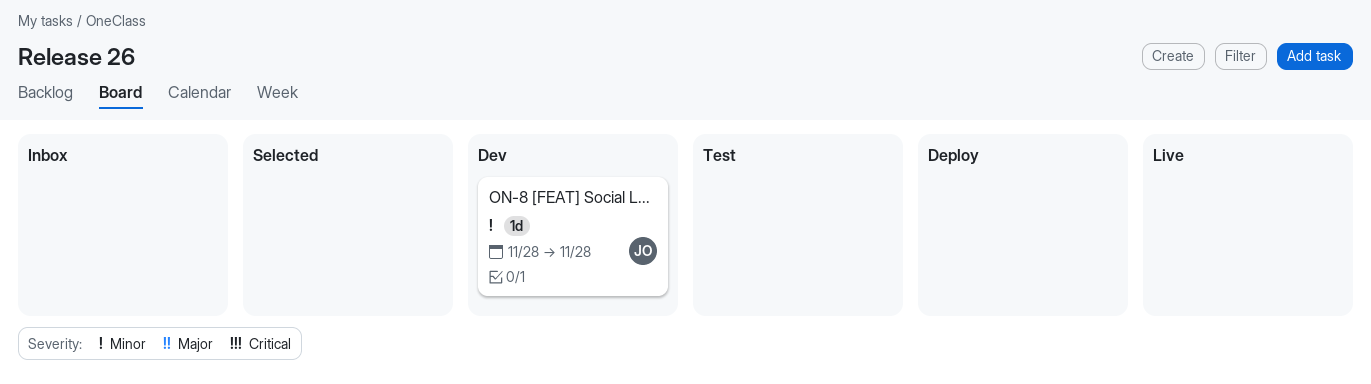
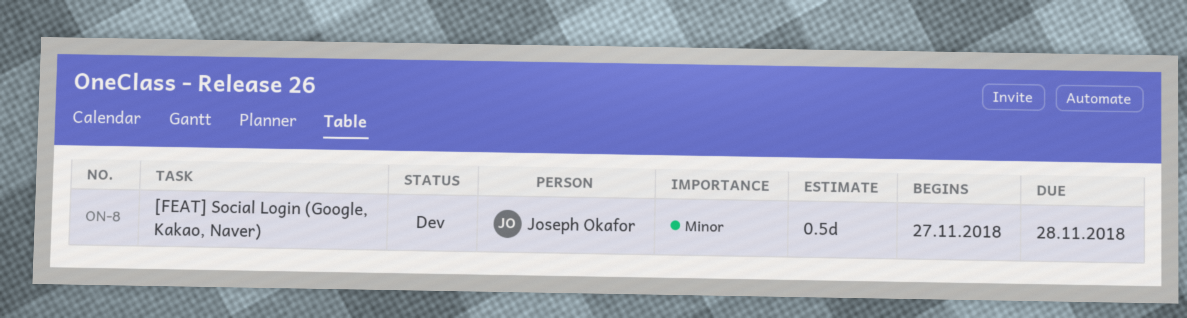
ON-8, estimate: 1d -> 0.5d
ON-8, start: Nov 28 -> Nov 27

